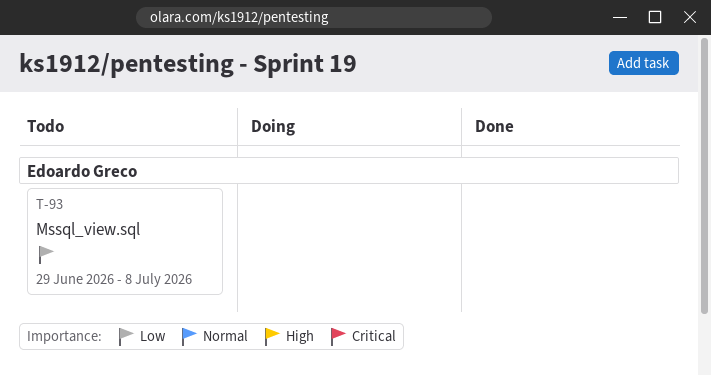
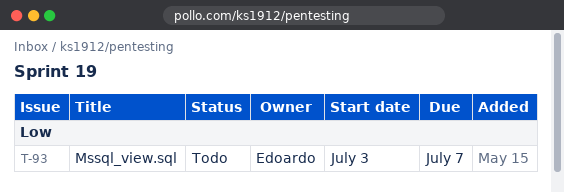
T-93, start: Jun 29 -> Jul 3
T-93, due: Jul 8 -> Jul 7

